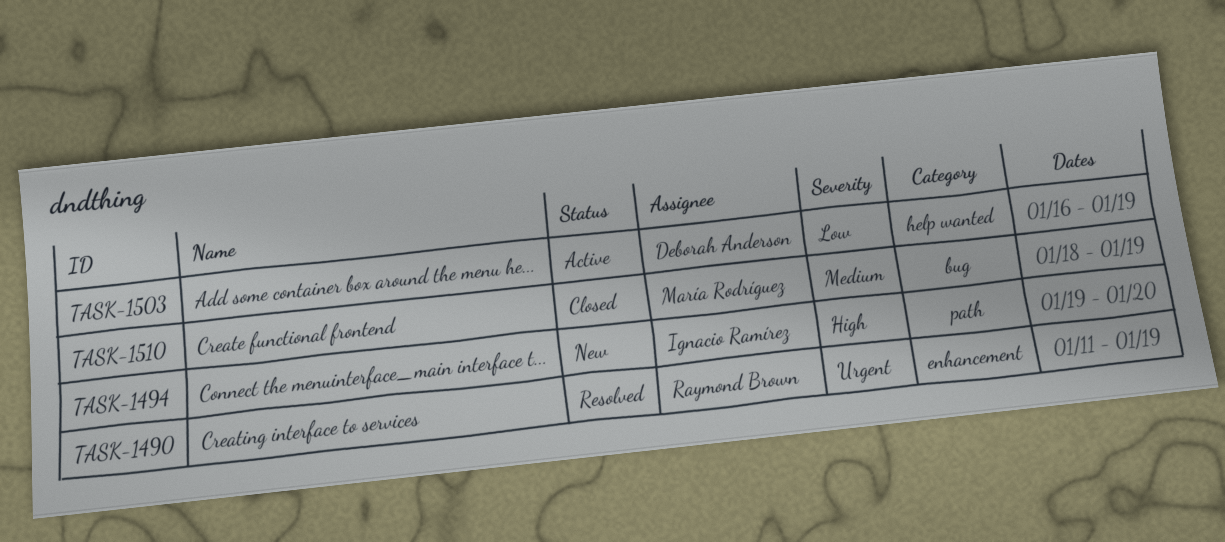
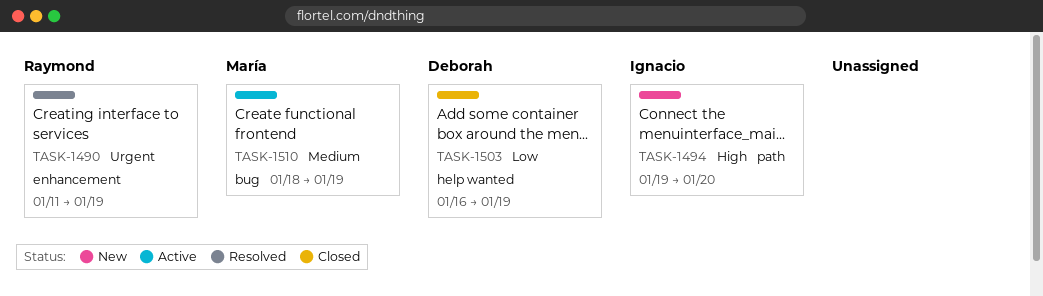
TASK-1503, status: Active -> Closed
TASK-1510, status: Closed -> Active

